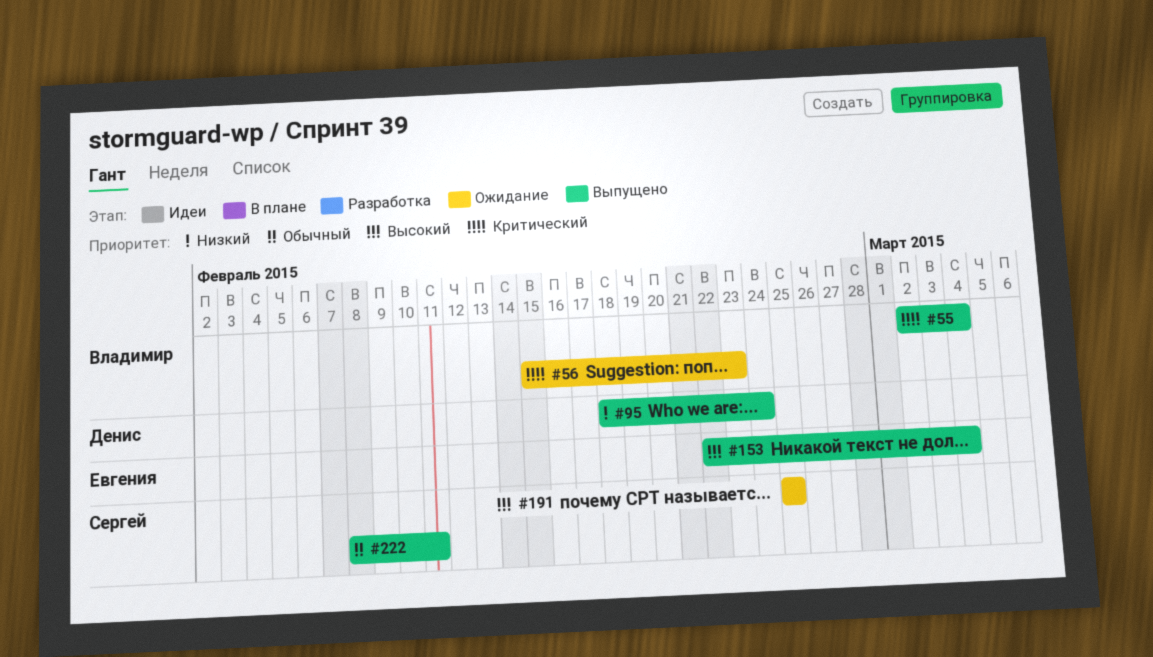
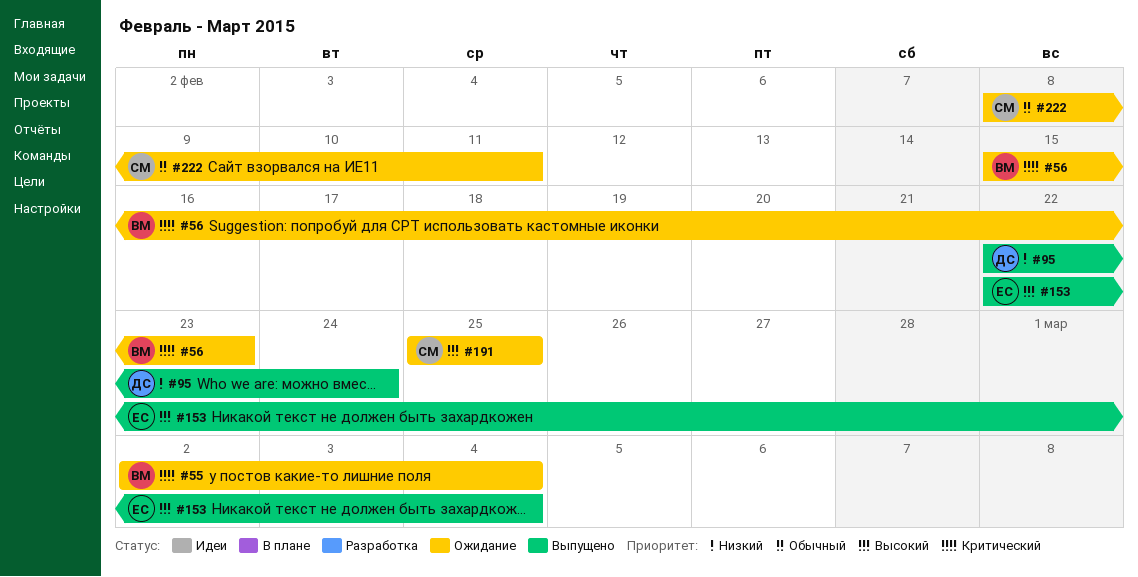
#55, status: Выпущено -> Ожидание
#95, start: Feb 18 -> Feb 22
#222, status: Выпущено -> Ожидание

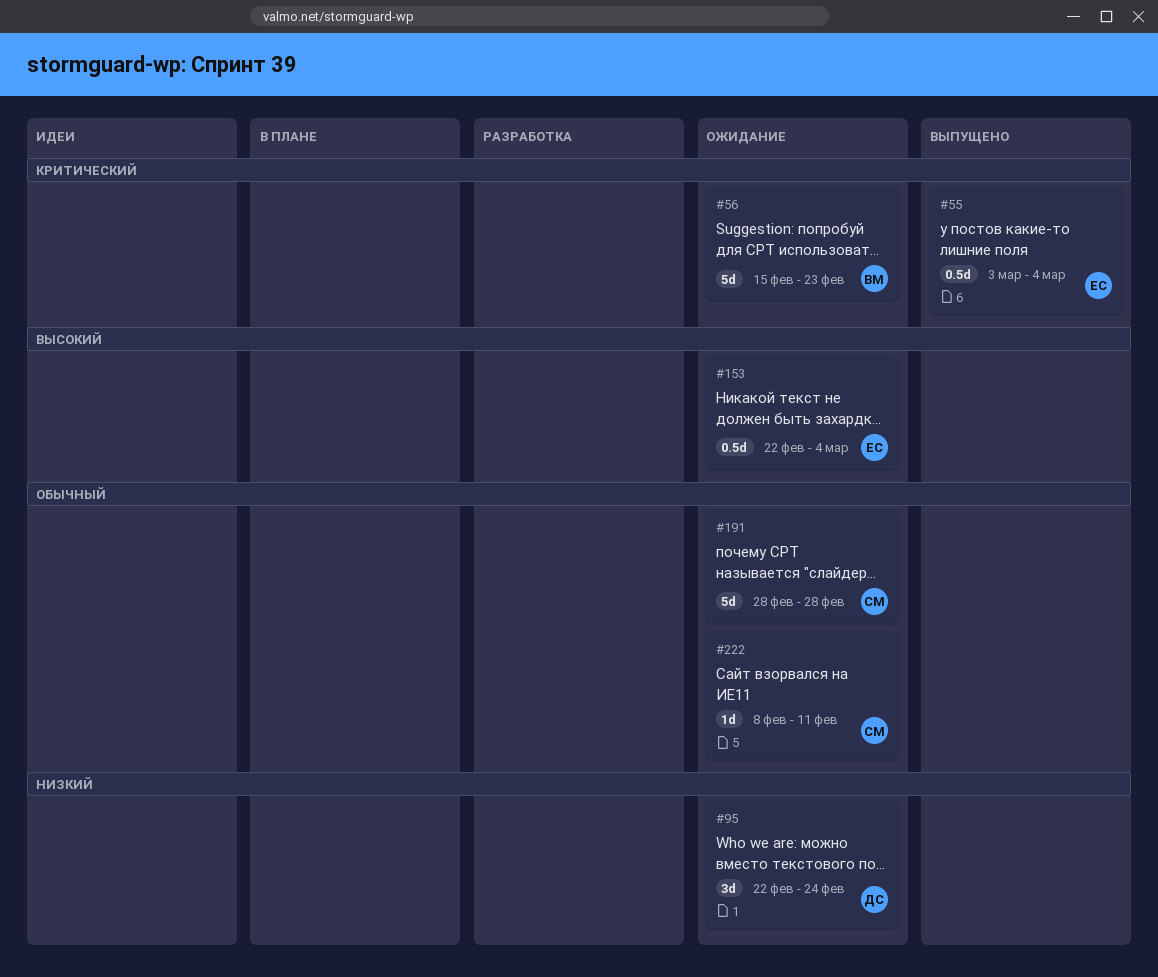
#55, status: Ожидание -> Выпущено
#55, owner: ВМ -> ЕС
#55, start: Mar 2 -> Mar 3
#95, status: Выпущено -> Ожидание
#153, status: Выпущено -> Ожидание
#191, priority: Высокий -> Обычный
#191, start: Feb 25 -> Feb 28
#191, due: Feb 25 -> Feb 28

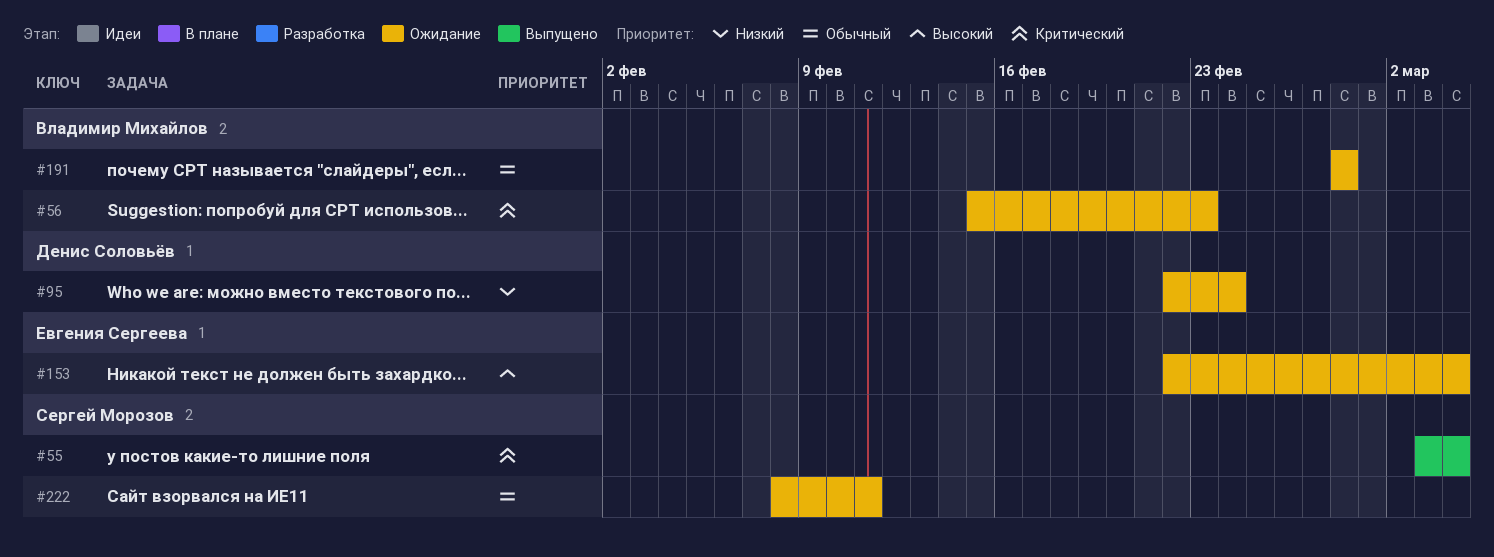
#55, owner: Евгения Сергеева -> Сергей Морозов
#191, owner: Сергей Морозов -> Владимир Михайлов

